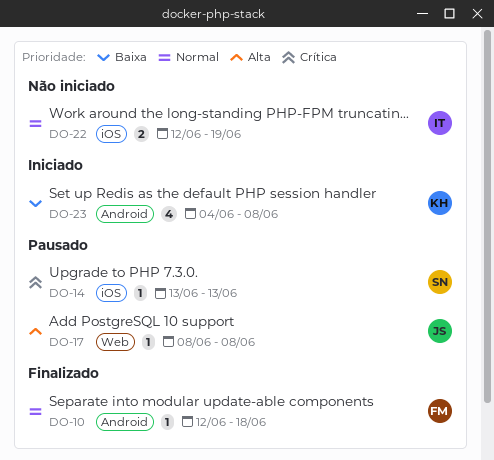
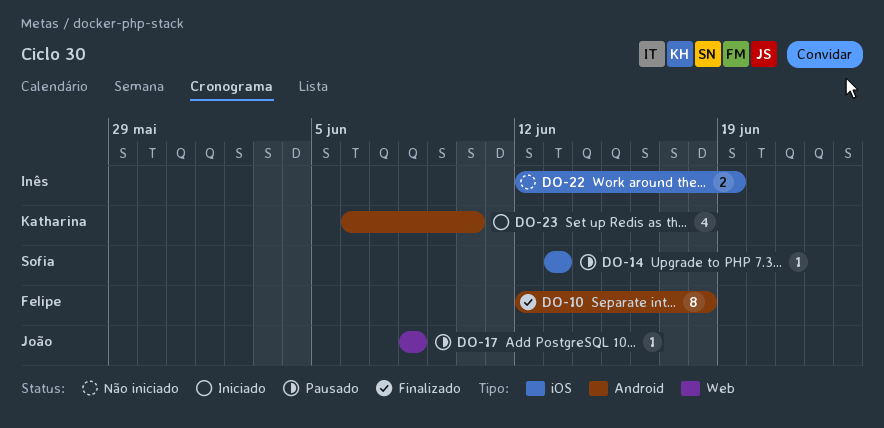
DO-10, estimate: 1 -> 8
DO-23, start: Jun 4 -> Jun 6
DO-23, due: Jun 8 -> Jun 10

